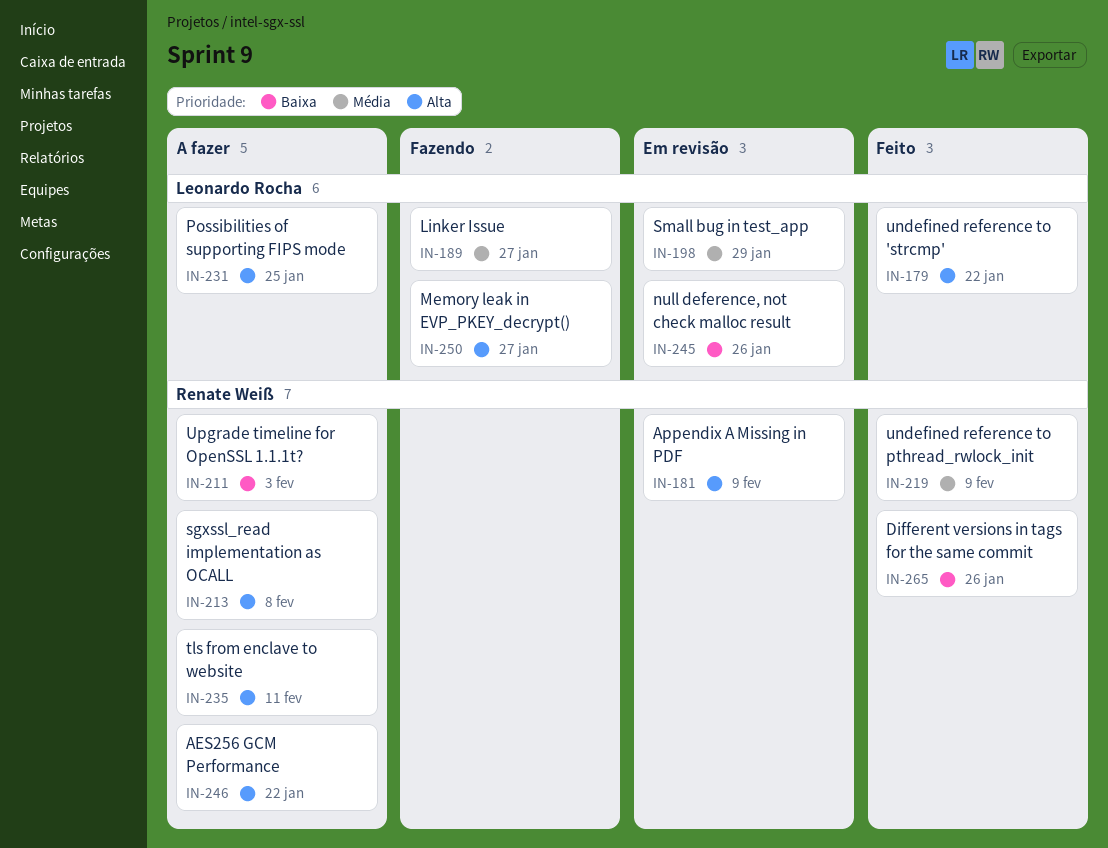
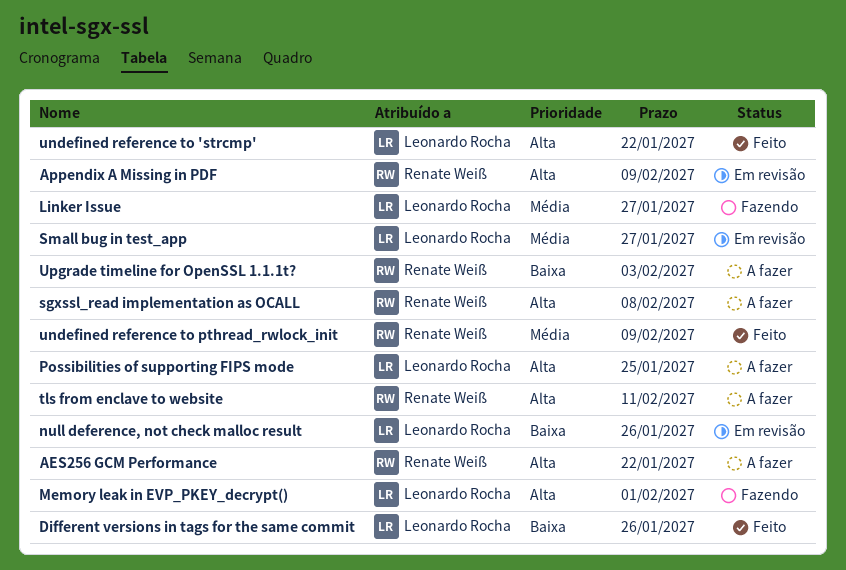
Different versions in tags for the same commit, owner: Renate Weiß -> Leonardo Rocha
Memory leak in EVP_PKEY_decrypt(), due: Jan 27 -> Feb 1
Small bug in test_app, due: Jan 29 -> Jan 27

